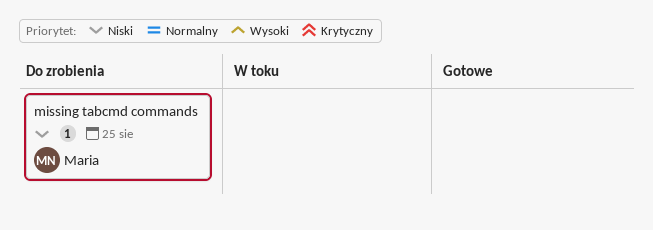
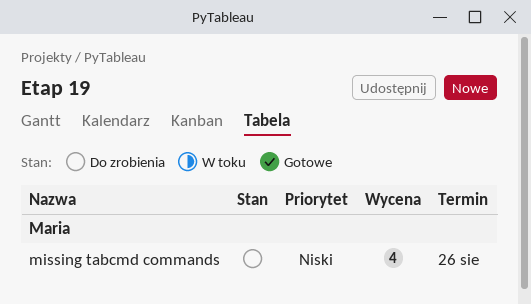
missing tabcmd commands, estimate: 1 -> 4
missing tabcmd commands, due: Aug 25 -> Aug 26

